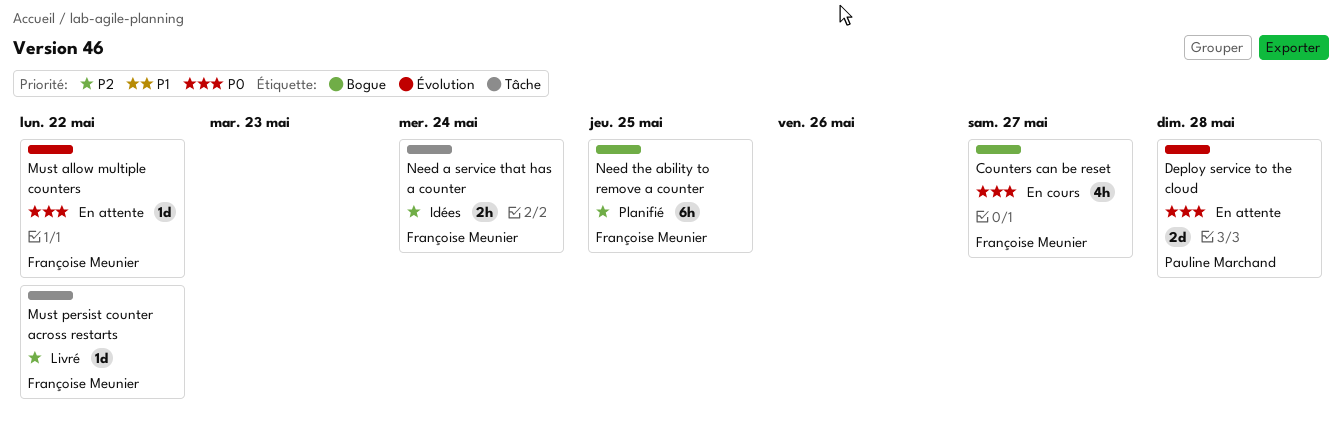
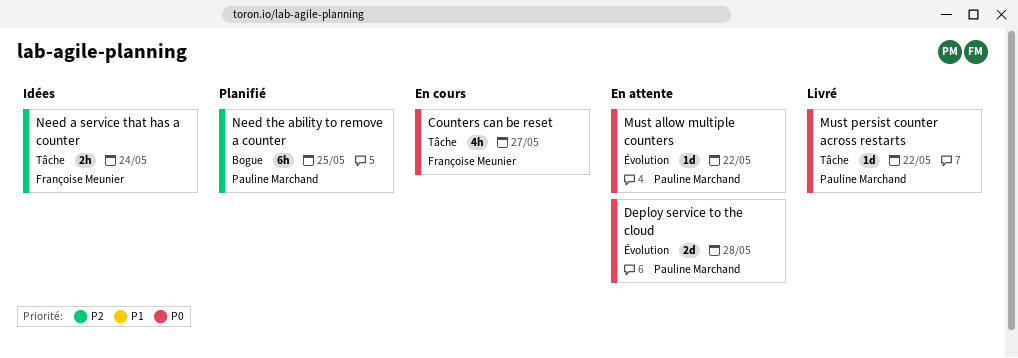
Counters can be reset, label: Bogue -> Tâche
Must allow multiple counters, owner: Françoise Meunier -> Pauline Marchand
Must persist counter across restarts, owner: Françoise Meunier -> Pauline Marchand
Must persist counter across restarts, priority: P2 -> P0
Need the ability to remove a counter, owner: Françoise Meunier -> Pauline Marchand

